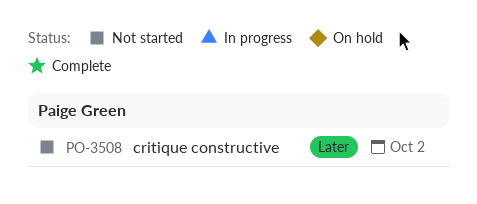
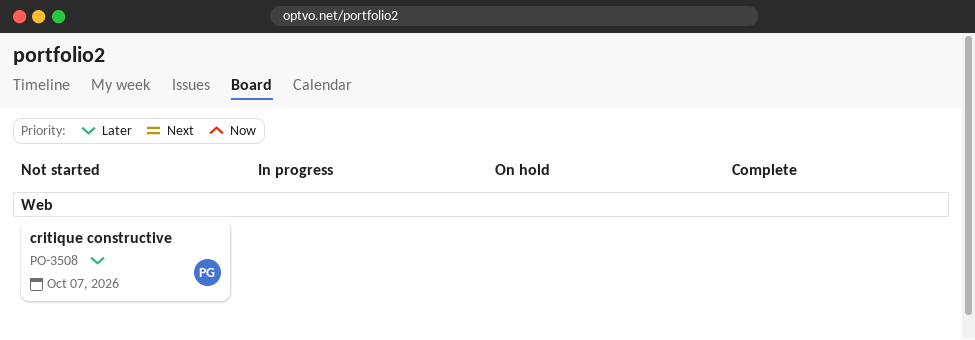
PO-3508, due: Oct 2 -> Oct 7

